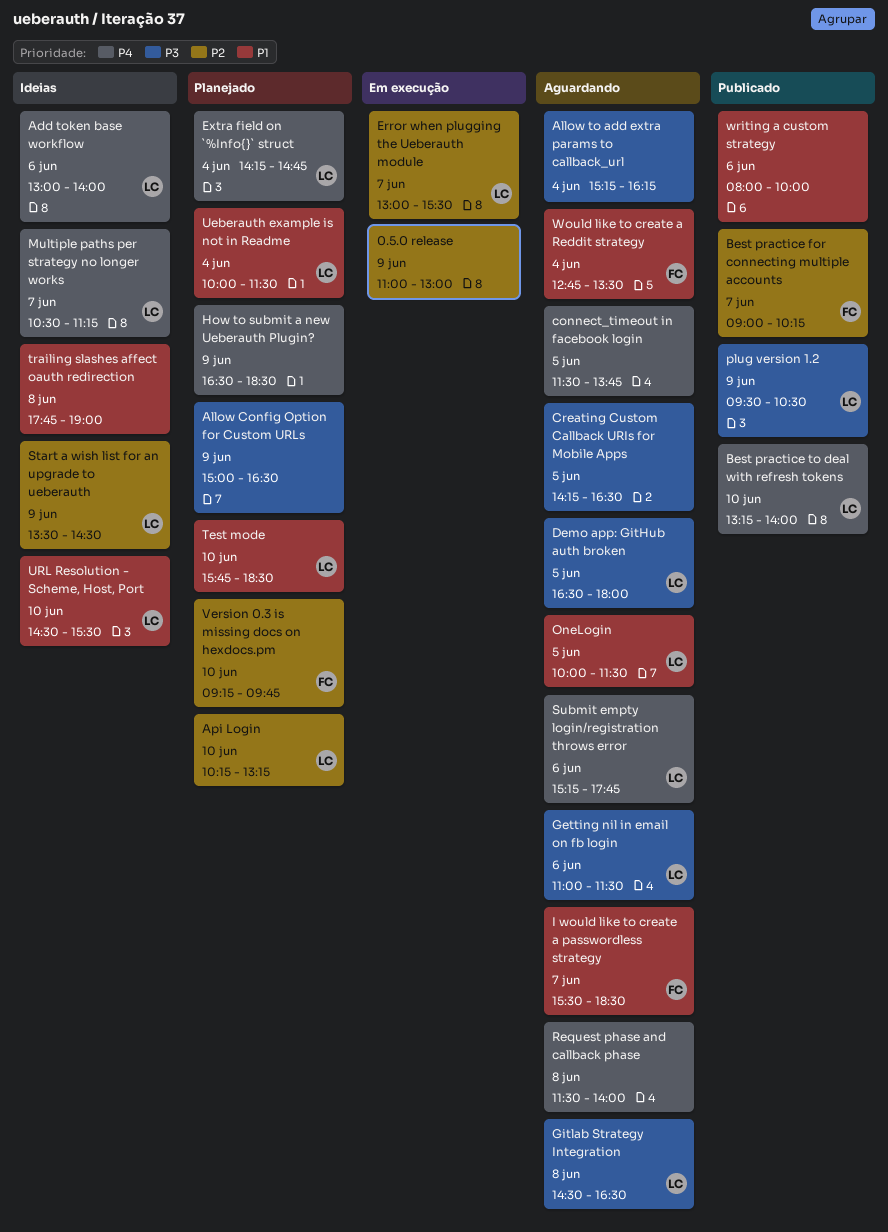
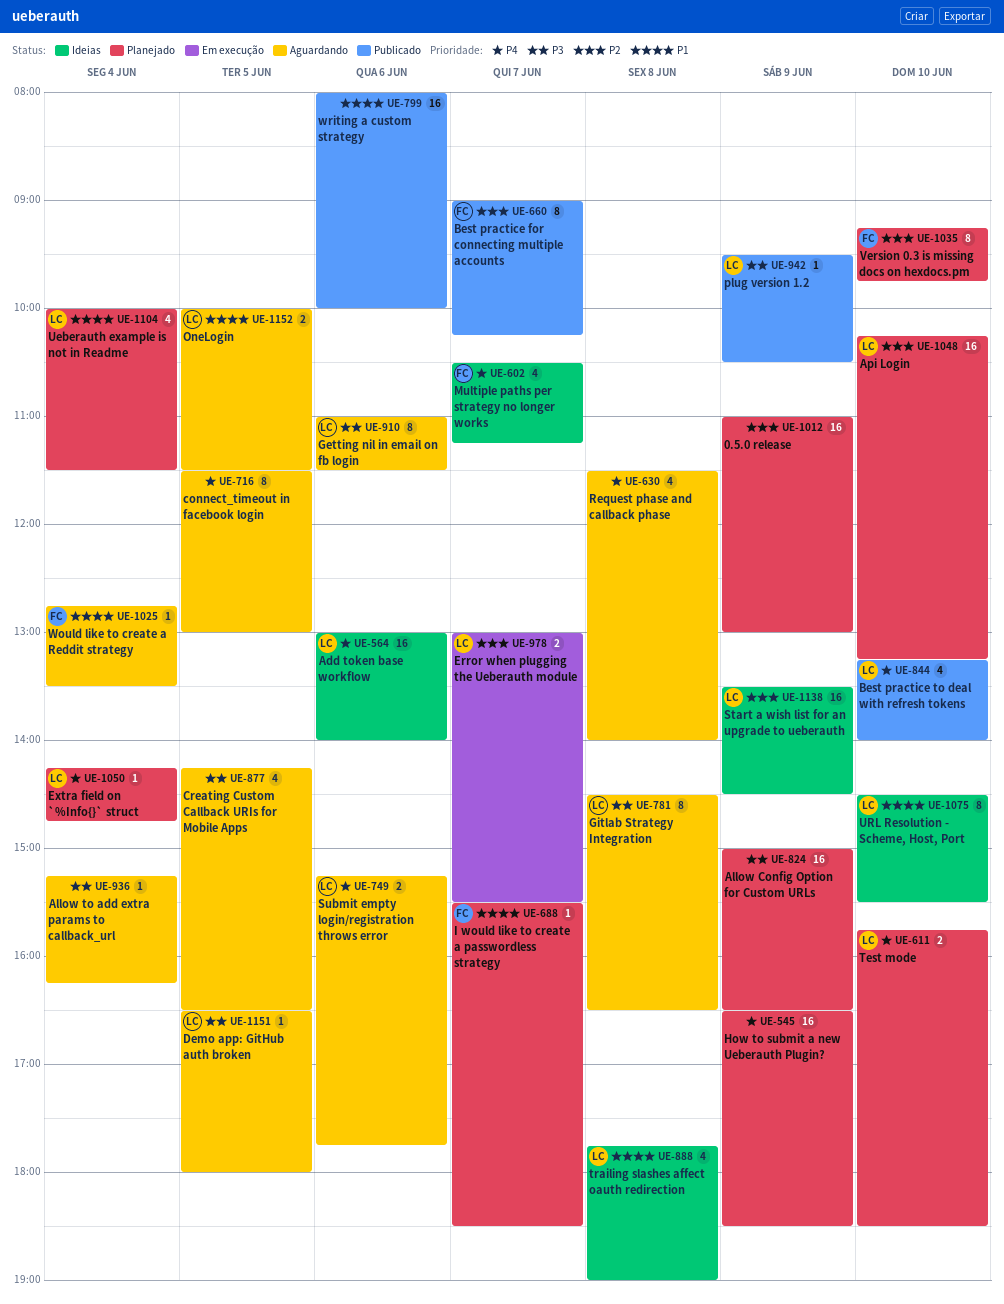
0.5.0 release, status: Em execução -> Planejado
connect_timeout in facebook login, ends: 13:45 -> 13:00
I would like to create a passwordless strategy, status: Aguardando -> Planejado
Multiple paths per strategy no longer works, owner: LC -> FC
Test mode, priority: P1 -> P4
trailing slashes affect oauth redirection, owner: none -> LC

